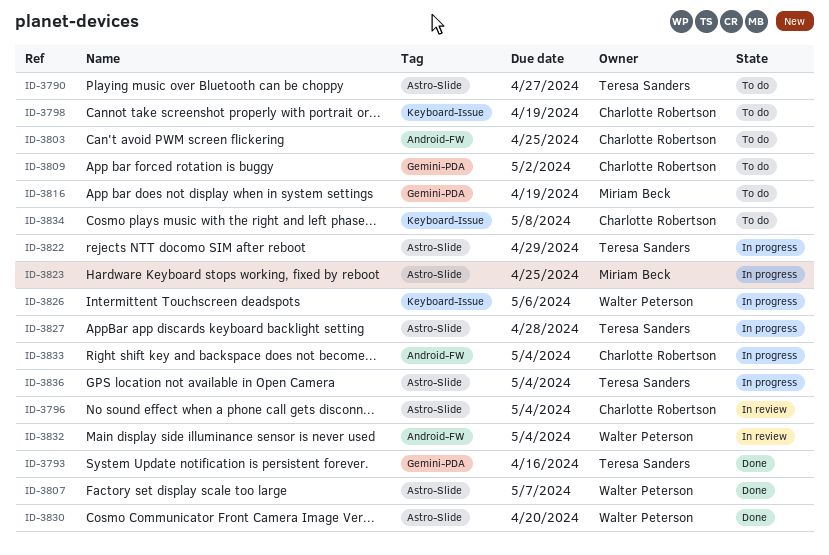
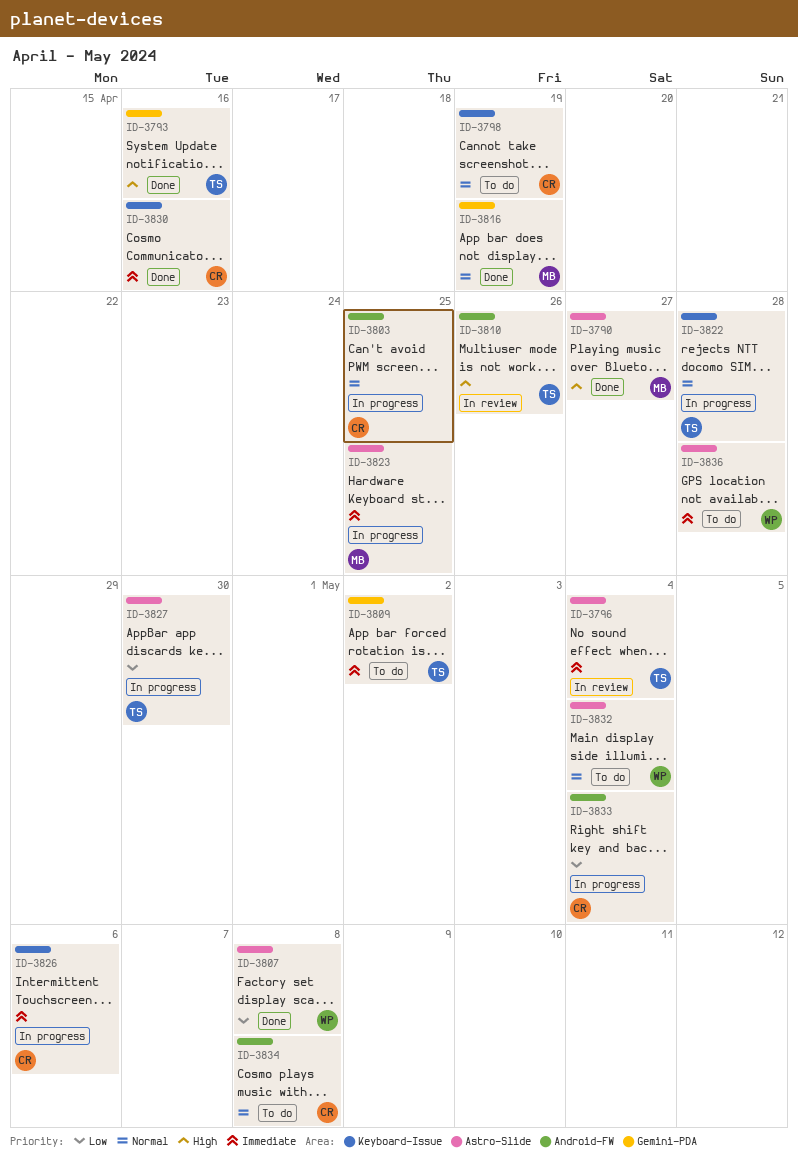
ID-3790, status: To do -> Done
ID-3790, owner: Teresa Sanders -> Miriam Beck
ID-3796, owner: Charlotte Robertson -> Teresa Sanders
ID-3803, status: To do -> In progress
ID-3807, due: May 7 -> May 8
ID-3809, owner: Charlotte Robertson -> Teresa Sanders
ID-3810: none -> present
ID-3816, status: To do -> Done
ID-3822, label: Astro-Slide -> Keyboard-Issue
ID-3822, due: Apr 29 -> Apr 28
ID-3826, owner: Walter Peterson -> Charlotte Robertson
ID-3827, due: Apr 28 -> Apr 30
ID-3830, owner: Walter Peterson -> Charlotte Robertson
ID-3830, label: Astro-Slide -> Keyboard-Issue
ID-3830, due: Apr 20 -> Apr 16
ID-3832, status: In review -> To do
ID-3832, label: Android-FW -> Astro-Slide
ID-3834, label: Keyboard-Issue -> Android-FW
ID-3836, status: In progress -> To do
ID-3836, owner: Teresa Sanders -> Walter Peterson
ID-3836, due: May 4 -> Apr 28

